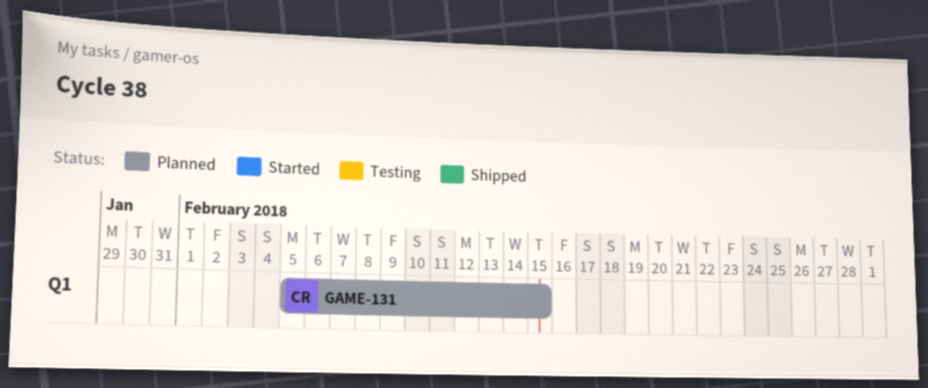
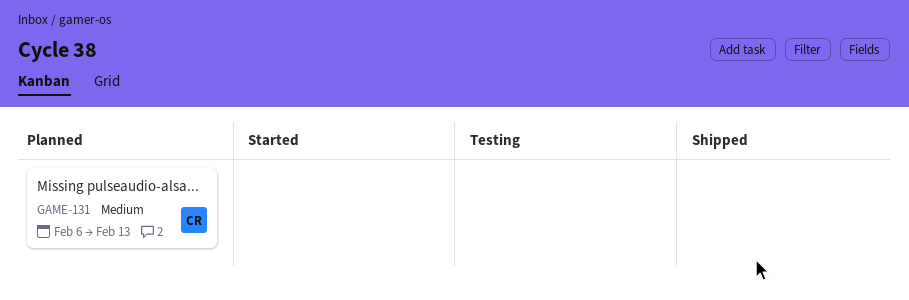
GAME-131, start: Feb 5 -> Feb 6
GAME-131, due: Feb 15 -> Feb 13

